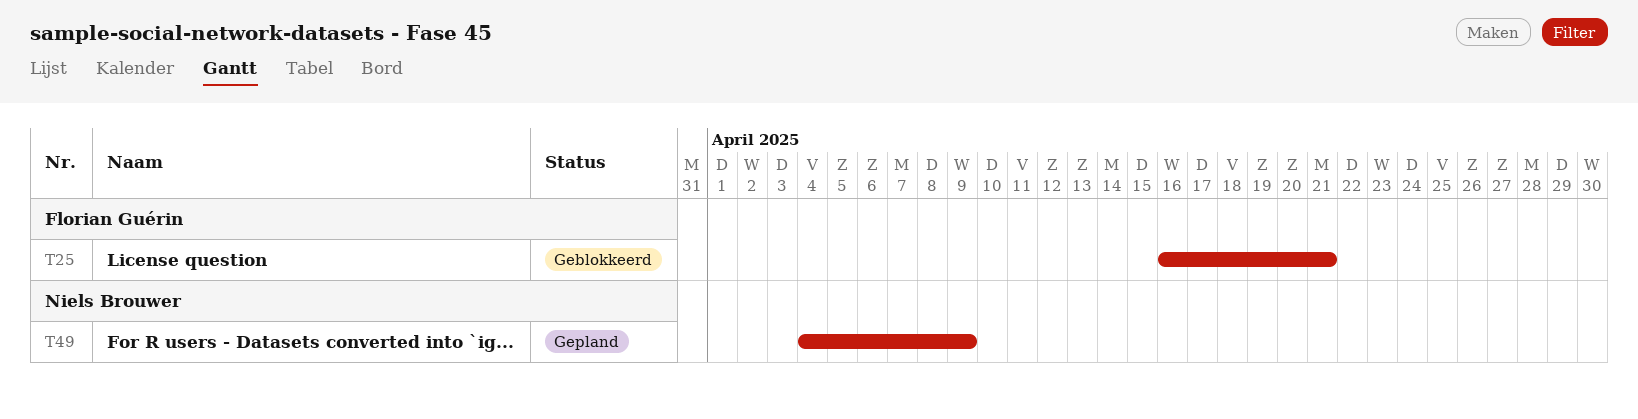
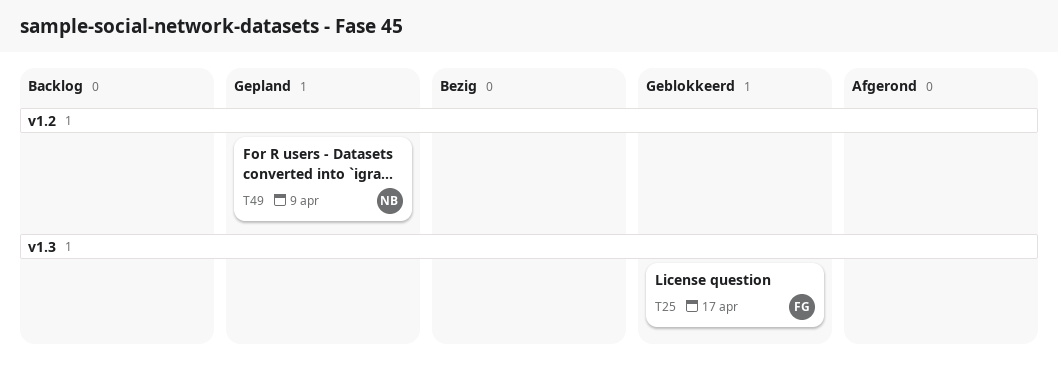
T25, due: Apr 21 -> Apr 17

